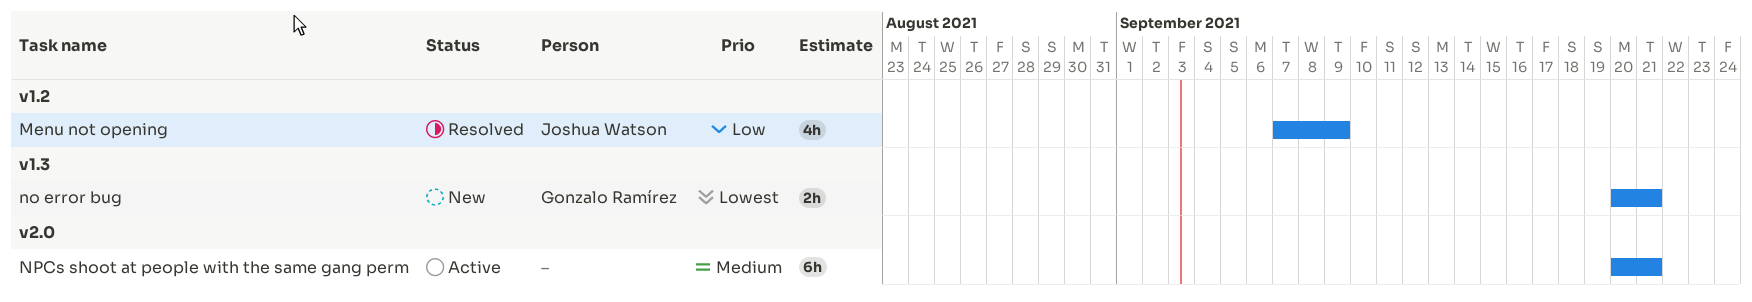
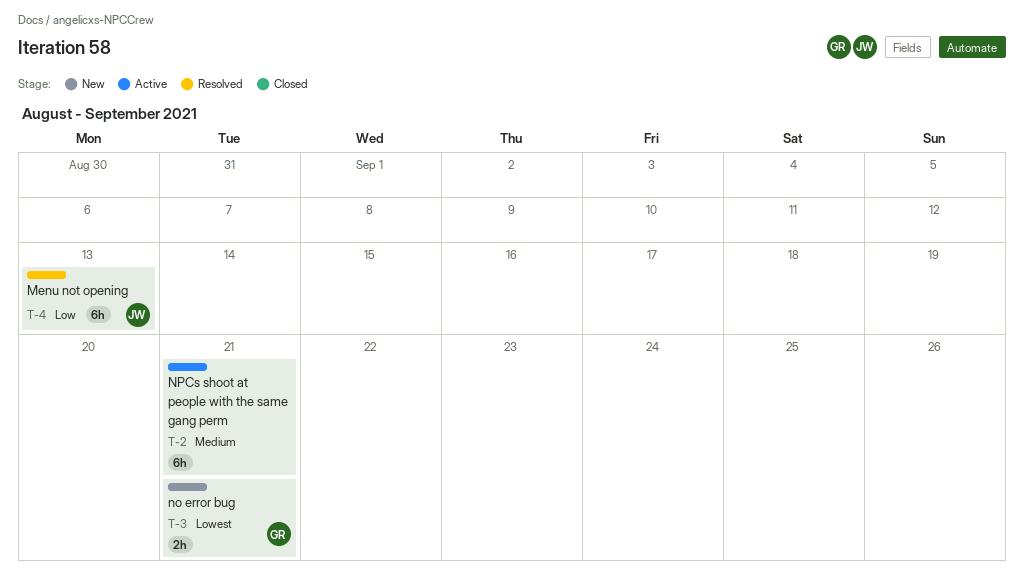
Menu not opening, estimate: 4h -> 6h
Menu not opening, due: Sep 9 -> Sep 13

